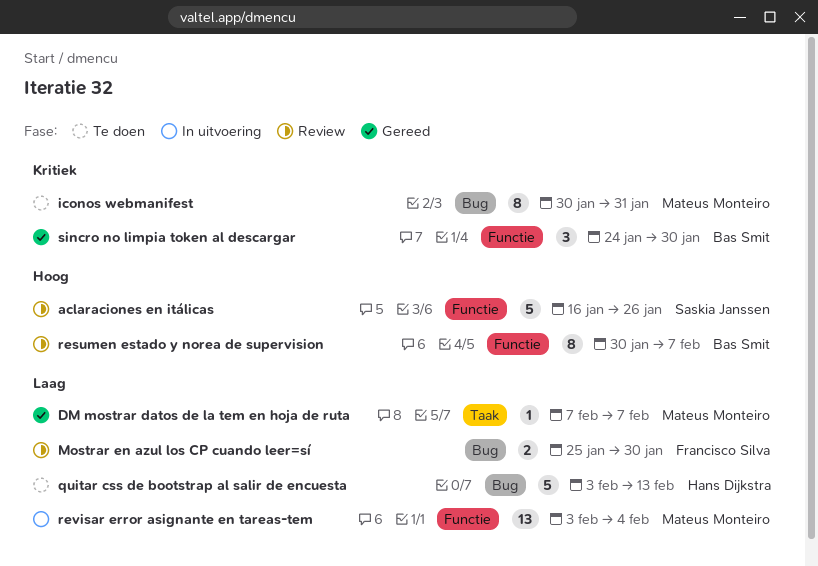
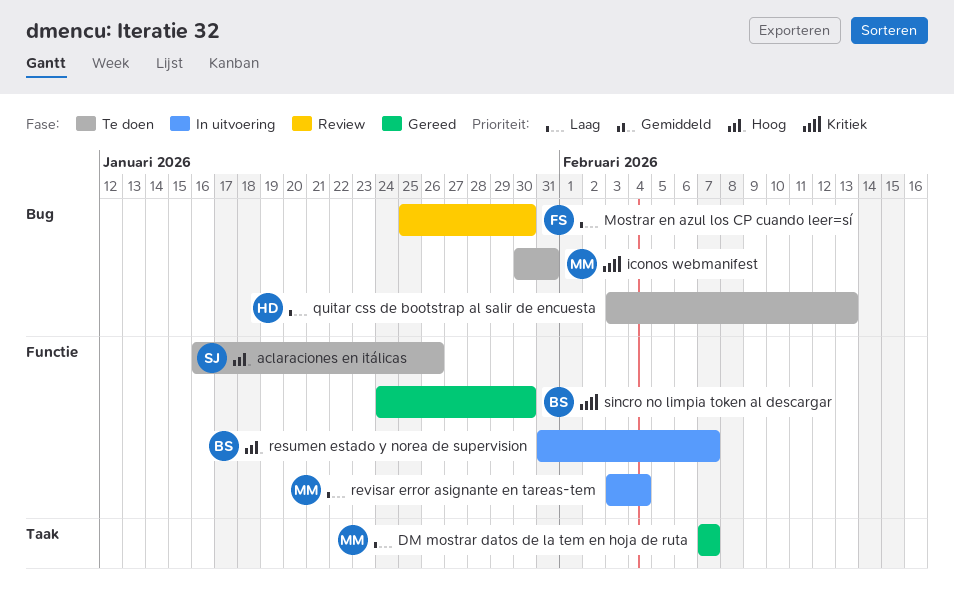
aclaraciones en itálicas, status: Review -> Te doen
resumen estado y norea de supervision, status: Review -> In uitvoering
resumen estado y norea de supervision, start: Jan 30 -> Jan 31

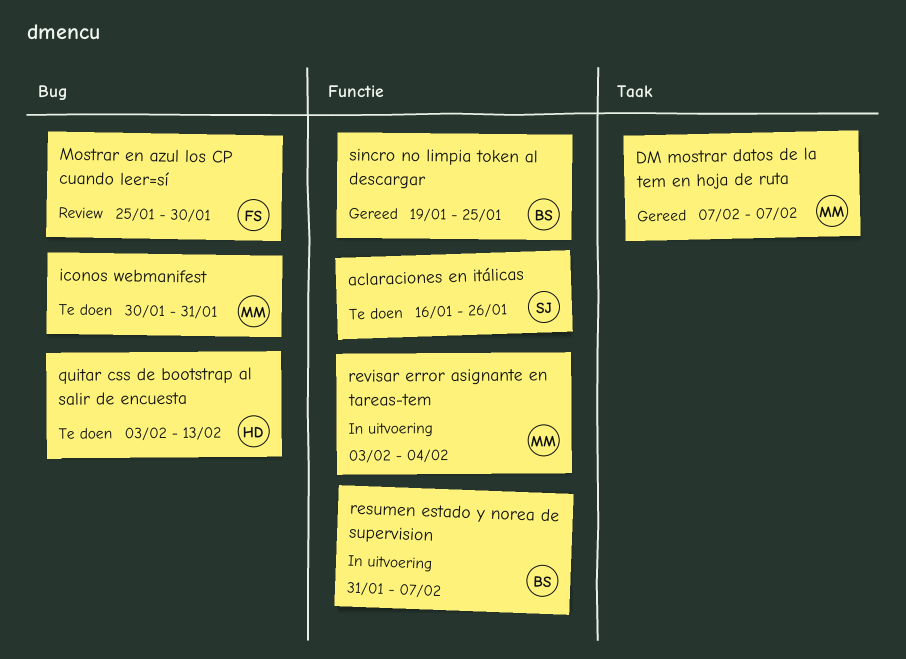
sincro no limpia token al descargar, start: Jan 24 -> Jan 19
sincro no limpia token al descargar, due: Jan 30 -> Jan 25

